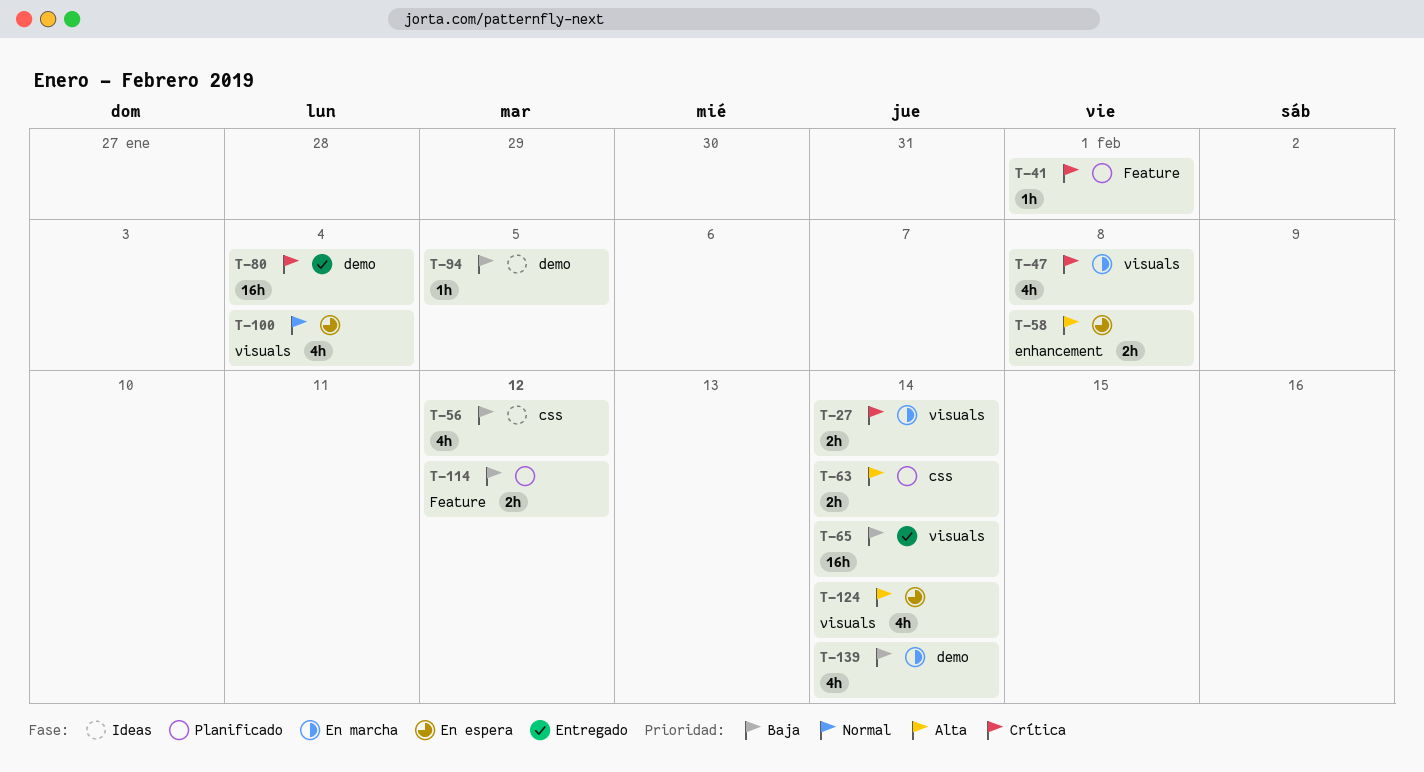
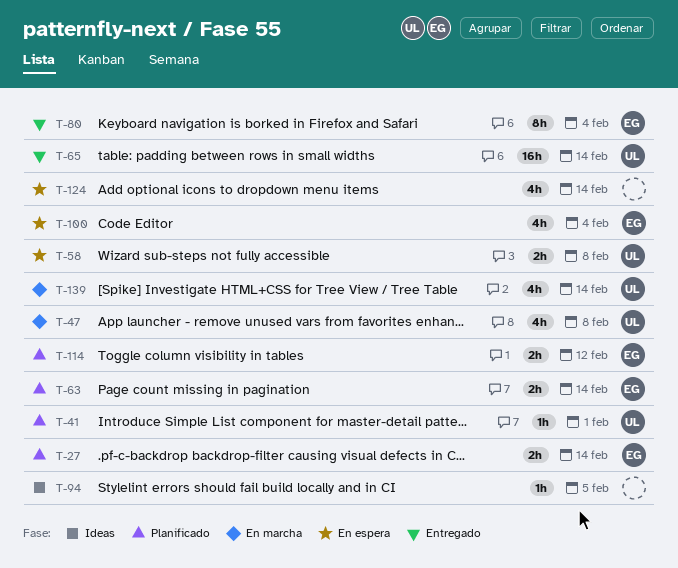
T-27, status: En marcha -> Planificado
T-56: present -> none
T-80, estimate: 16h -> 8h

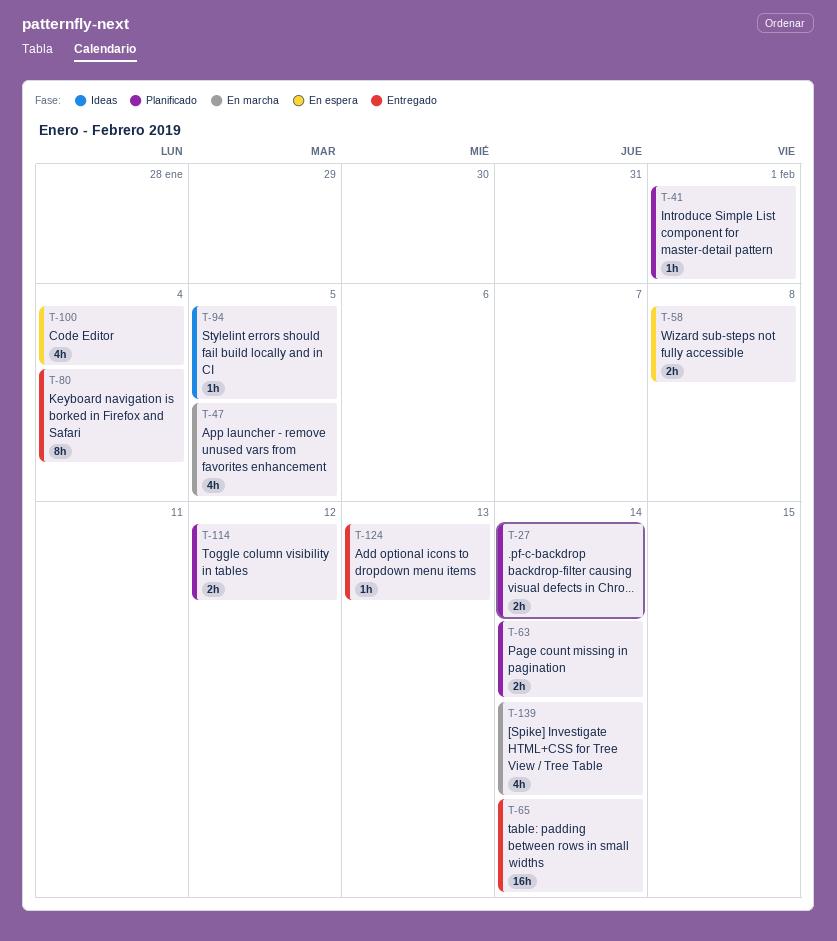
T-47, due: Feb 8 -> Feb 5
T-124, status: En espera -> Entregado
T-124, estimate: 4h -> 1h
T-124, due: Feb 14 -> Feb 13

